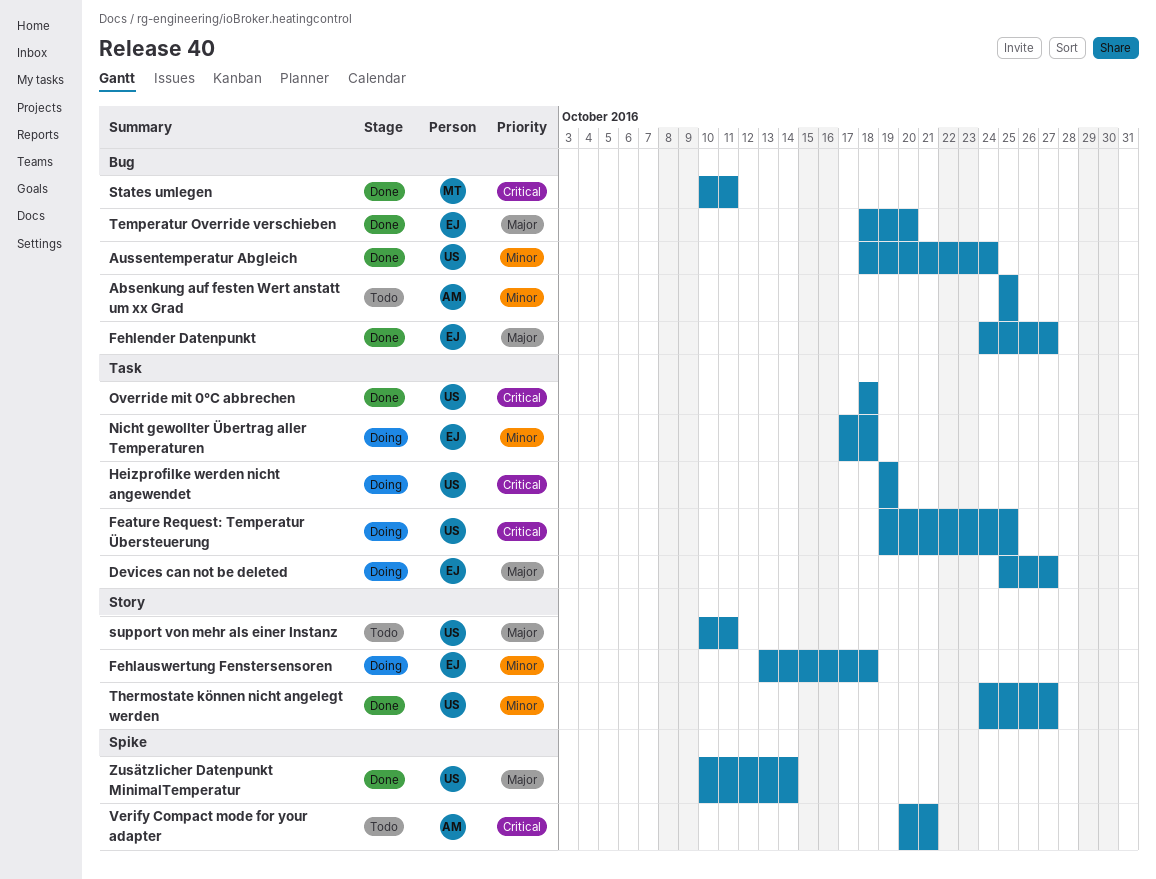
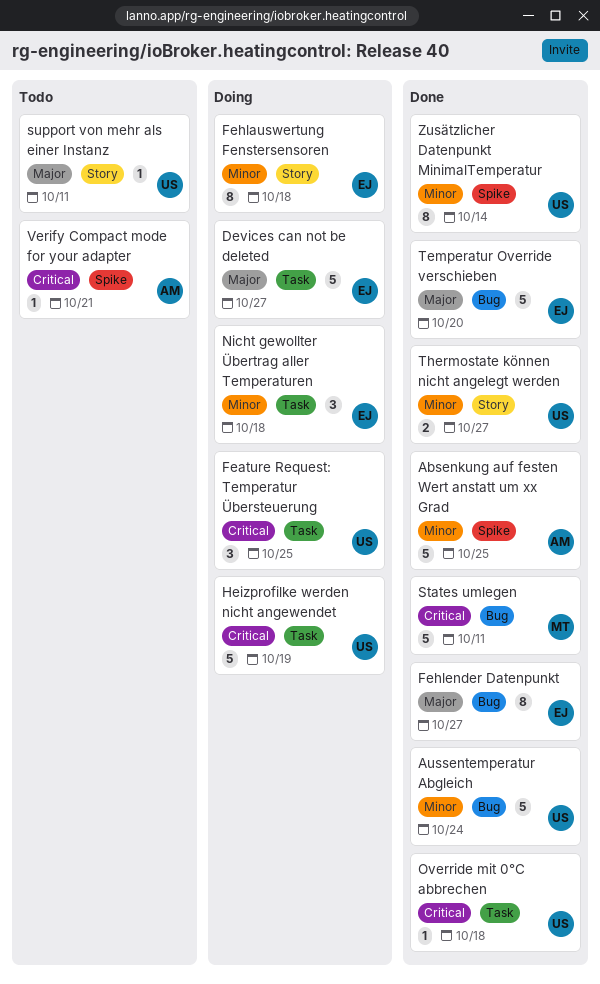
Absenkung auf festen Wert anstatt um xx Grad, status: Todo -> Done
Absenkung auf festen Wert anstatt um xx Grad, label: Bug -> Spike
Zusätzlicher Datenpunkt MinimalTemperatur, priority: Major -> Minor

